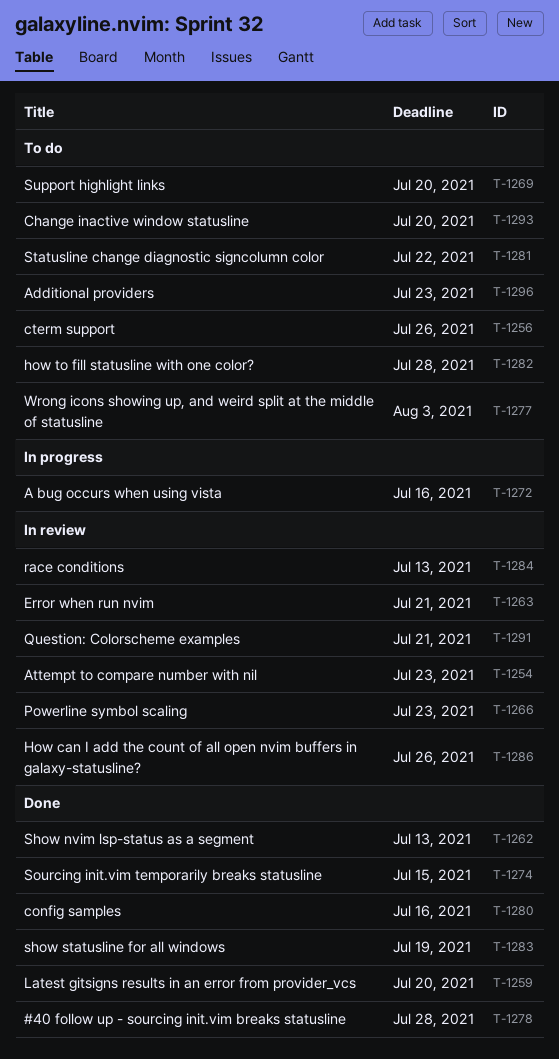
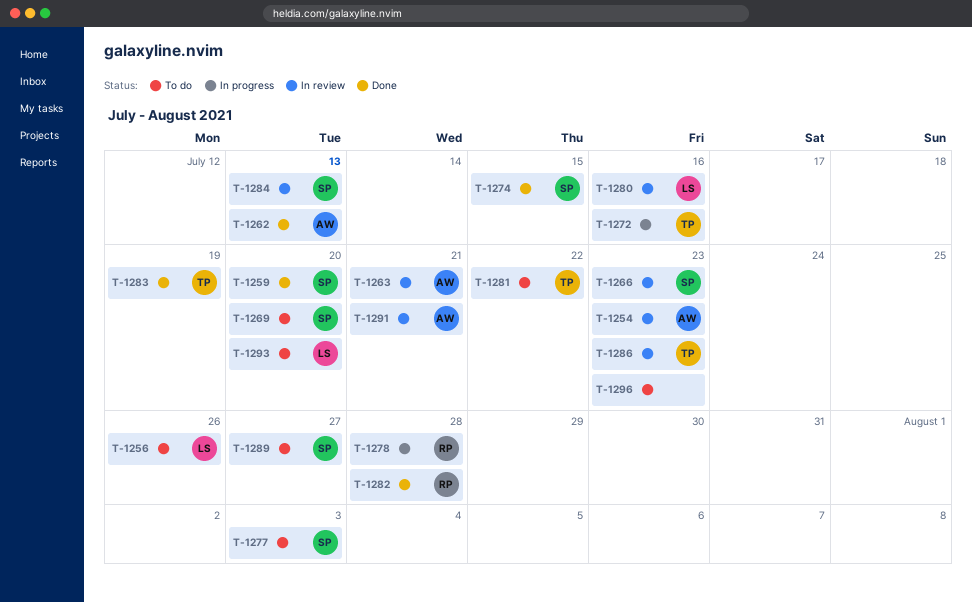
T-1278, status: Done -> In progress
T-1280, status: Done -> In review
T-1282, status: To do -> Done
T-1286, due: Jul 26 -> Jul 23
T-1289: none -> present

